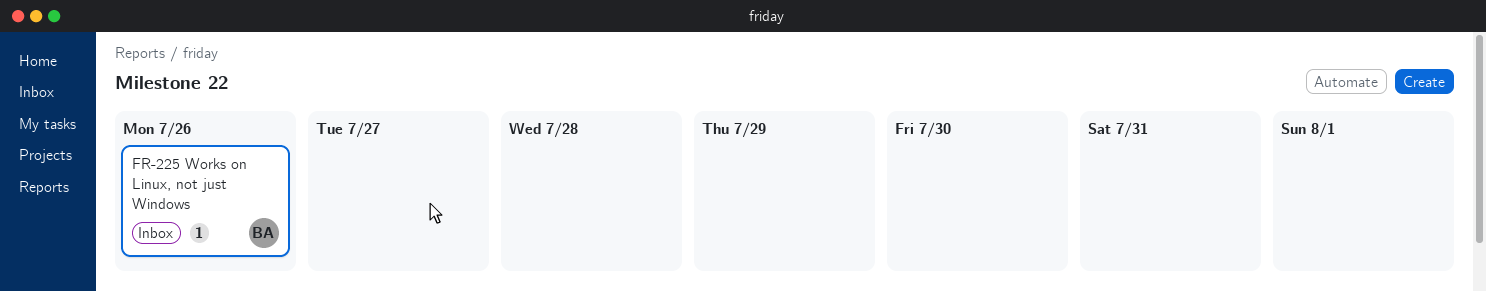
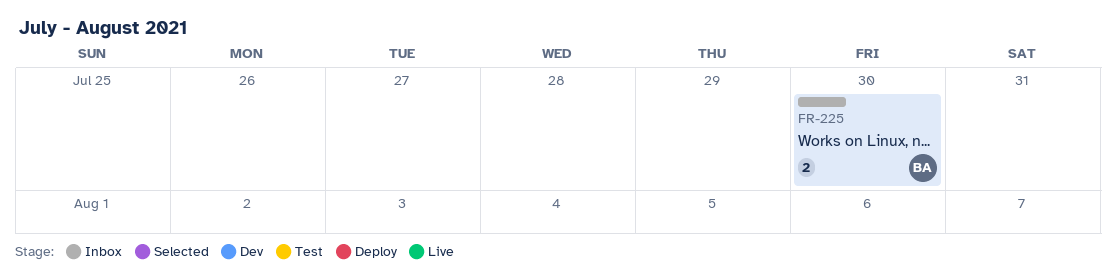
FR-225, estimate: 1 -> 2
FR-225, due: Jul 26 -> Jul 30

